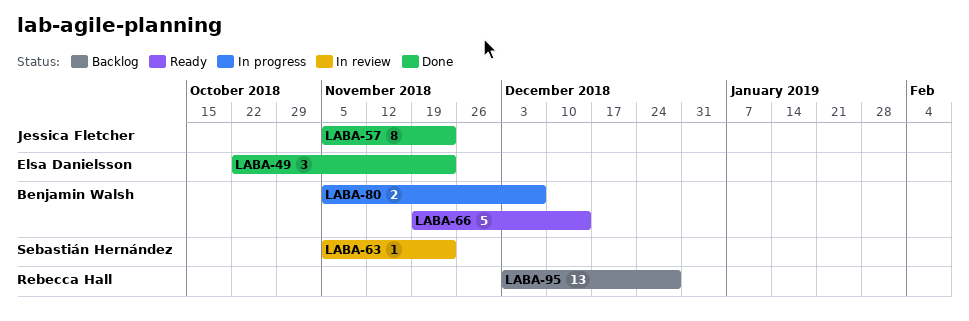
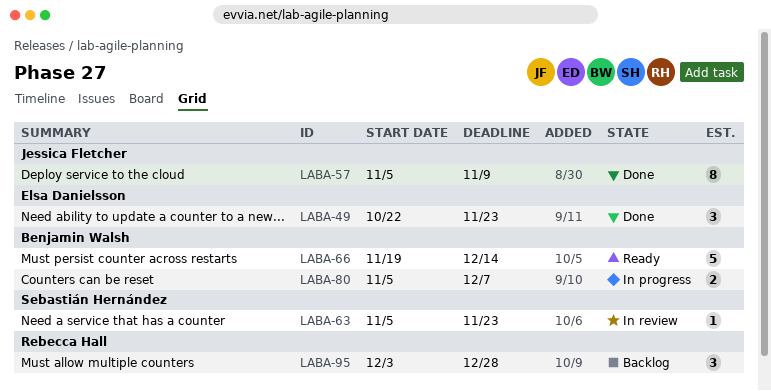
LABA-57, due: Nov 23 -> Nov 9
LABA-95, estimate: 13 -> 3

